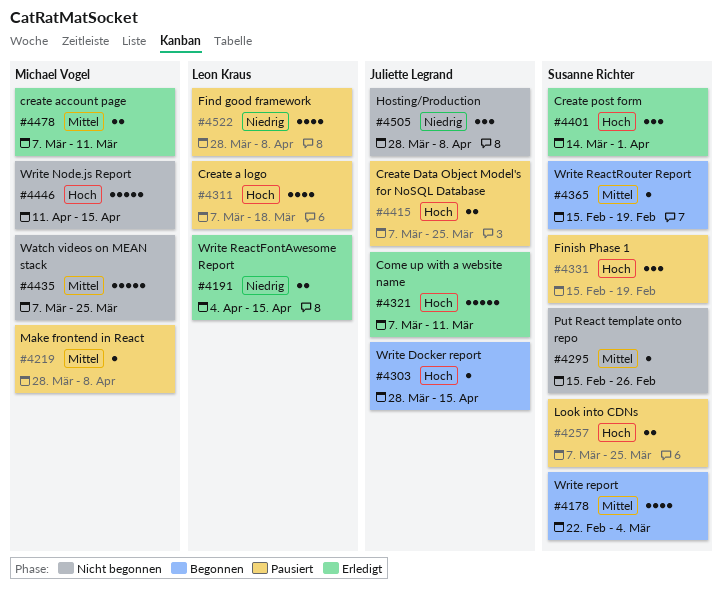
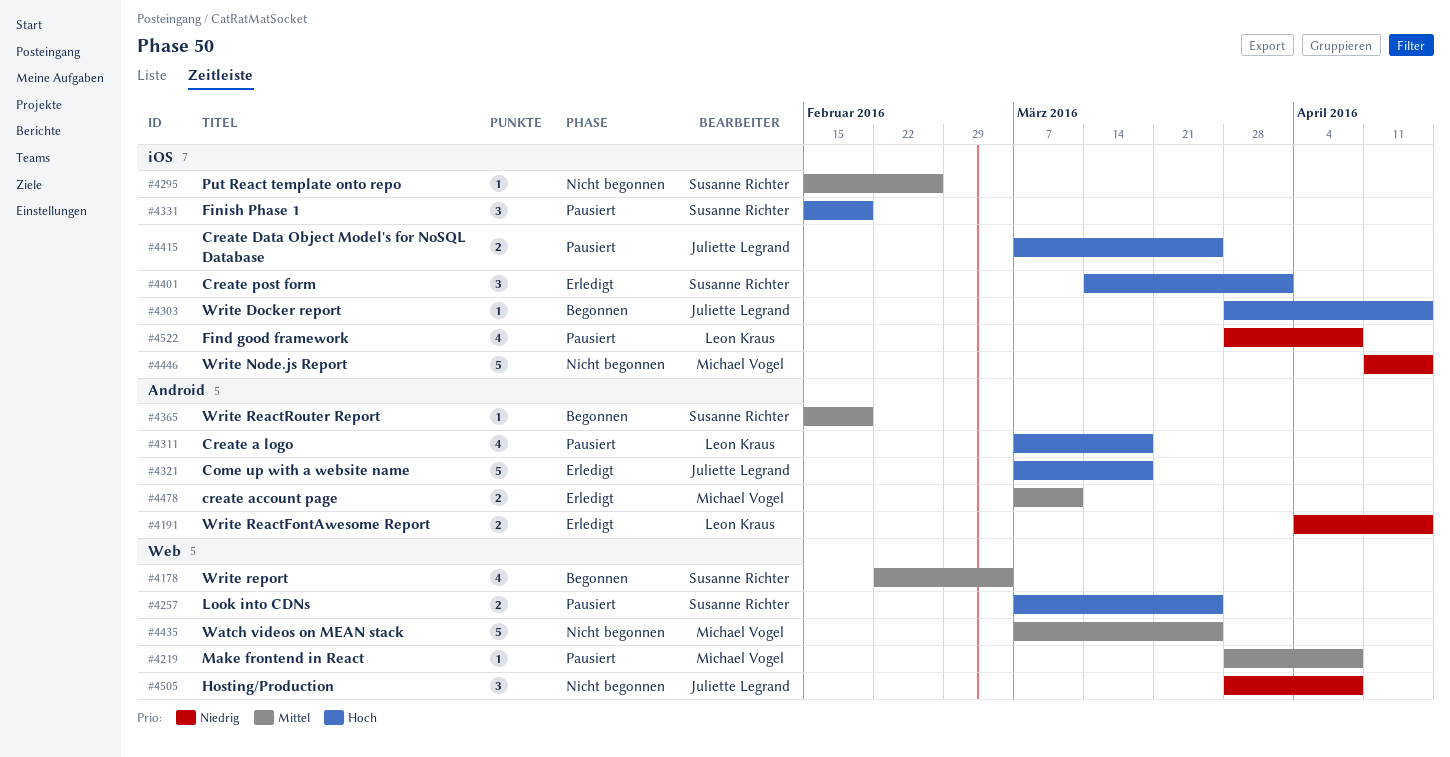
#4321, due: Mar 11 -> Mar 18
#4446, priority: Hoch -> Niedrig

